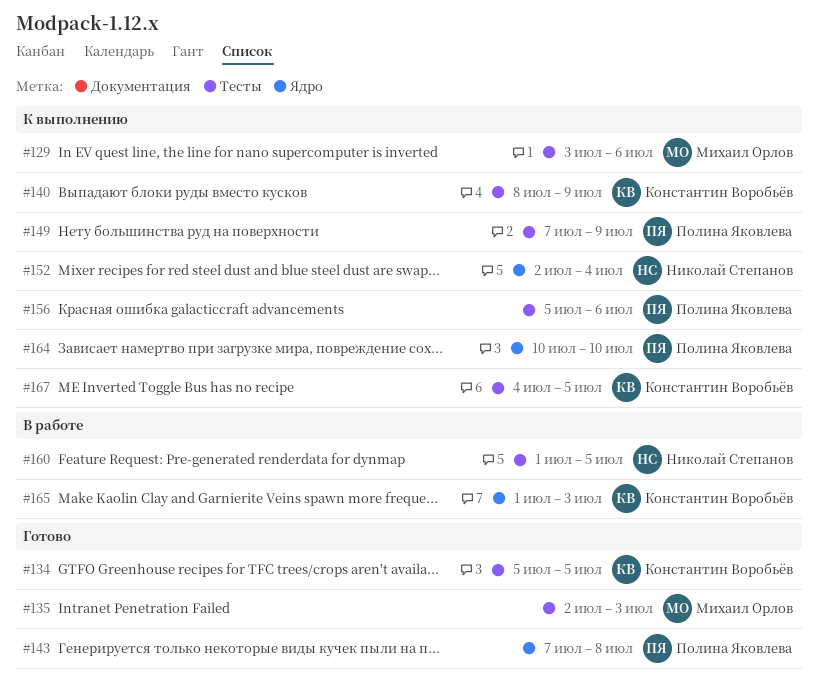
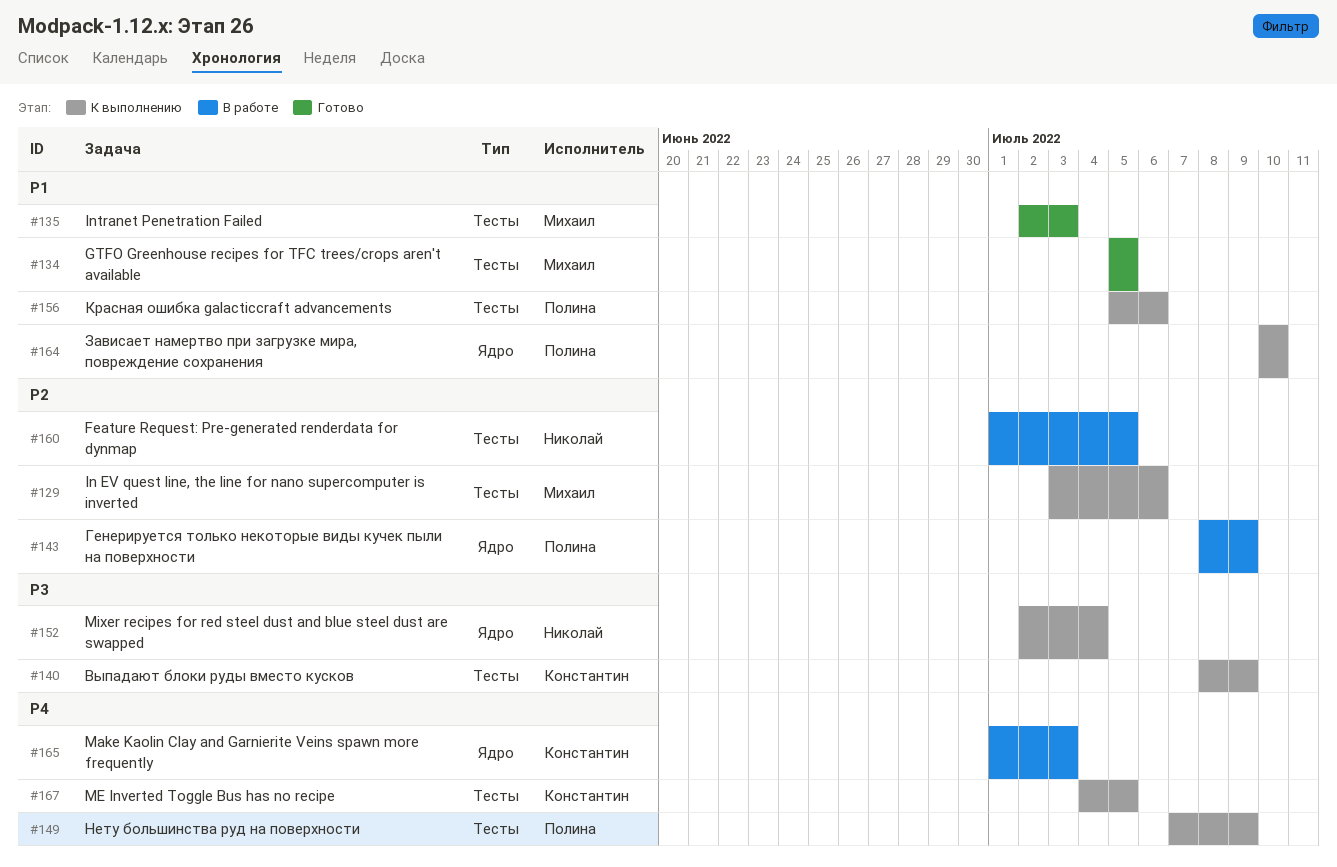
#134, owner: Константин Воробьёв -> Михаил Орлов
#143, status: Готово -> В работе
#143, start: Jul 7 -> Jul 8
#143, due: Jul 8 -> Jul 9

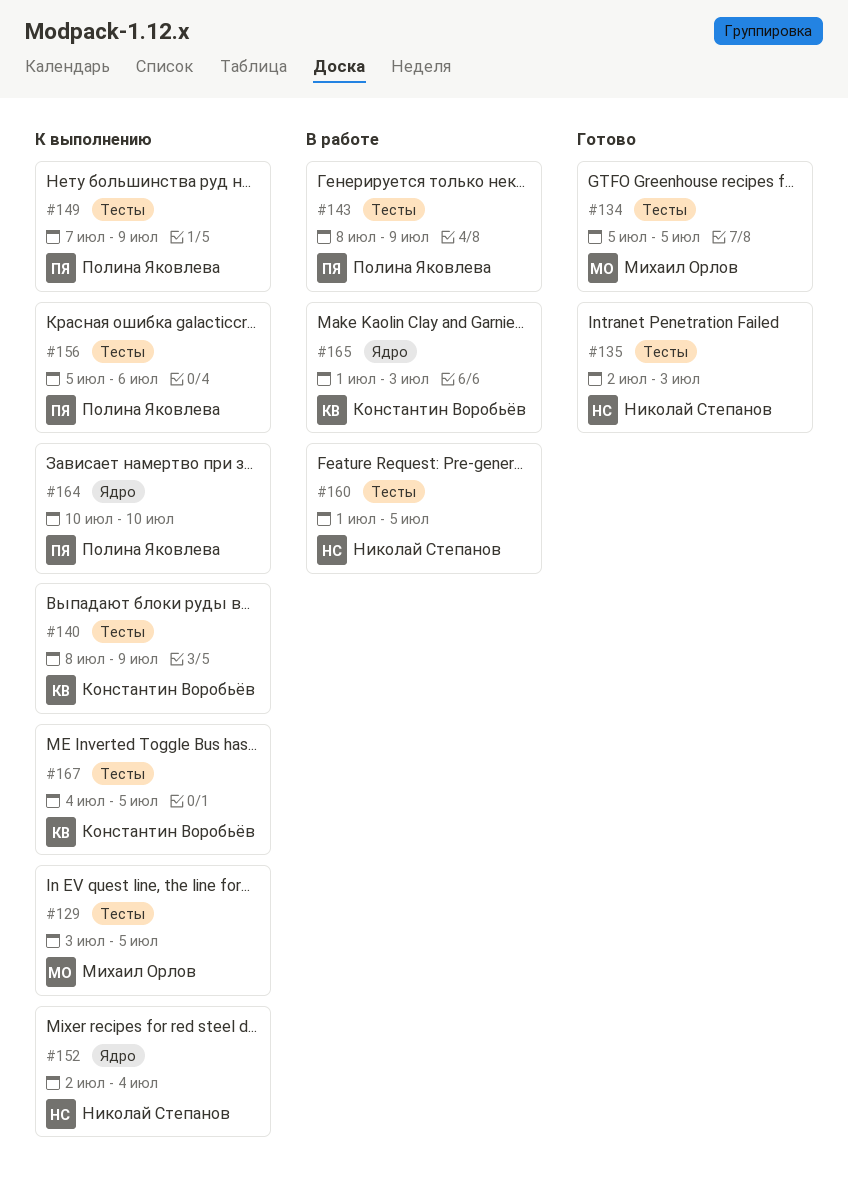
#129, due: Jul 6 -> Jul 5
#135, owner: Михаил Орлов -> Николай Степанов
#143, label: Ядро -> Тесты

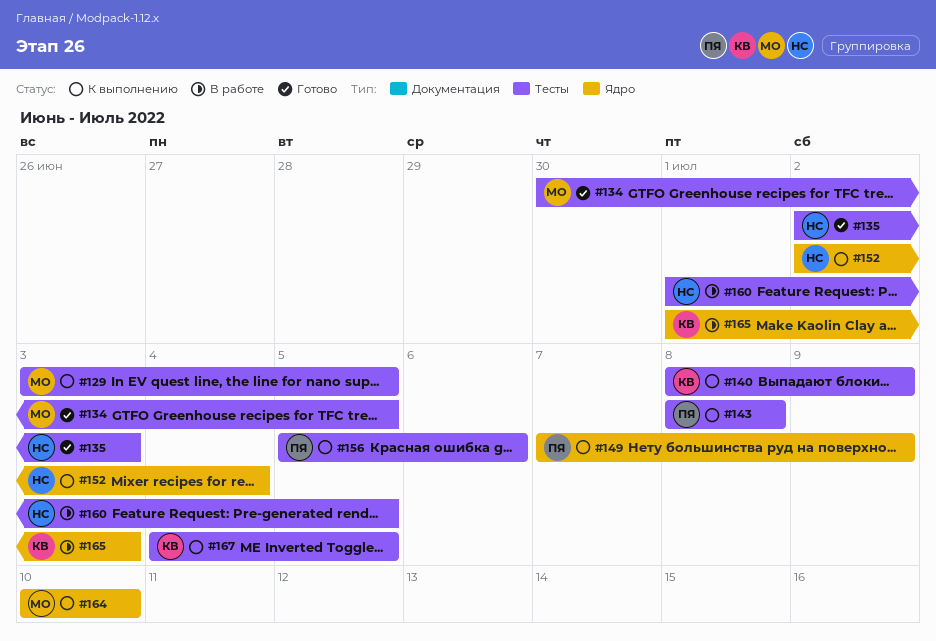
#134, start: Jul 5 -> Jun 30
#143, status: В работе -> К выполнению
#143, due: Jul 9 -> Jul 8
#149, label: Тесты -> Ядро
#164, owner: Полина Яковлева -> Михаил Орлов

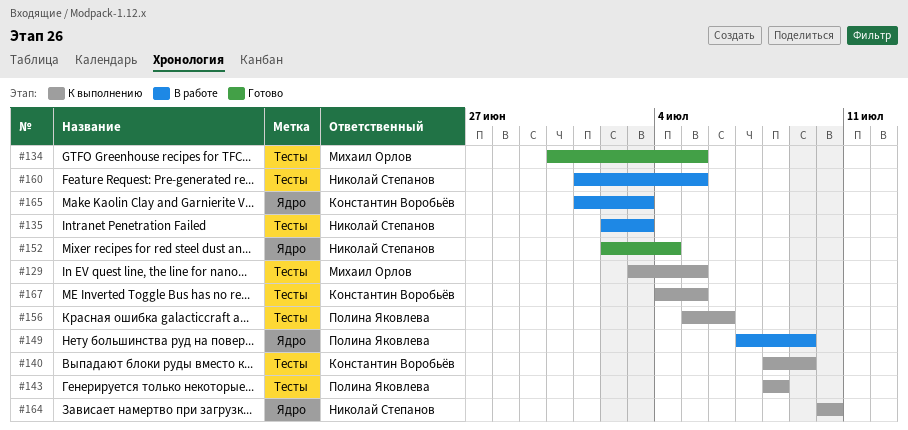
#135, status: Готово -> В работе
#149, status: К выполнению -> В работе
#152, status: К выполнению -> Готово
#164, owner: Михаил Орлов -> Николай Степанов

